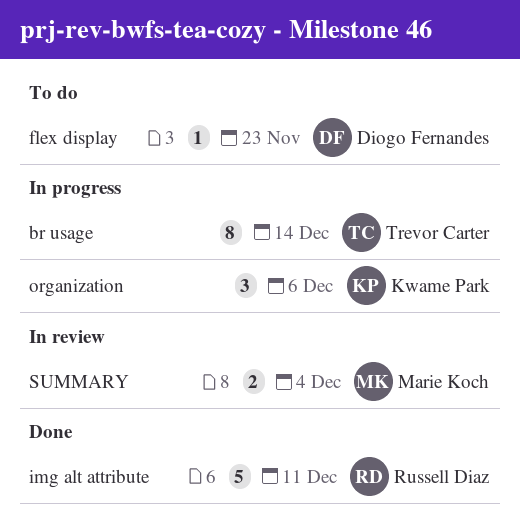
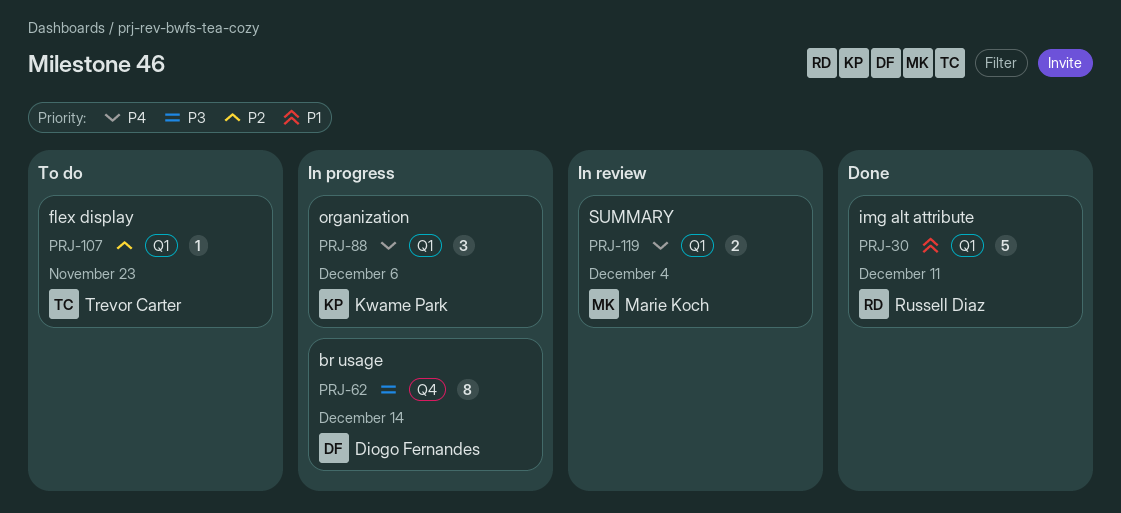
br usage, owner: Trevor Carter -> Diogo Fernandes
flex display, owner: Diogo Fernandes -> Trevor Carter

